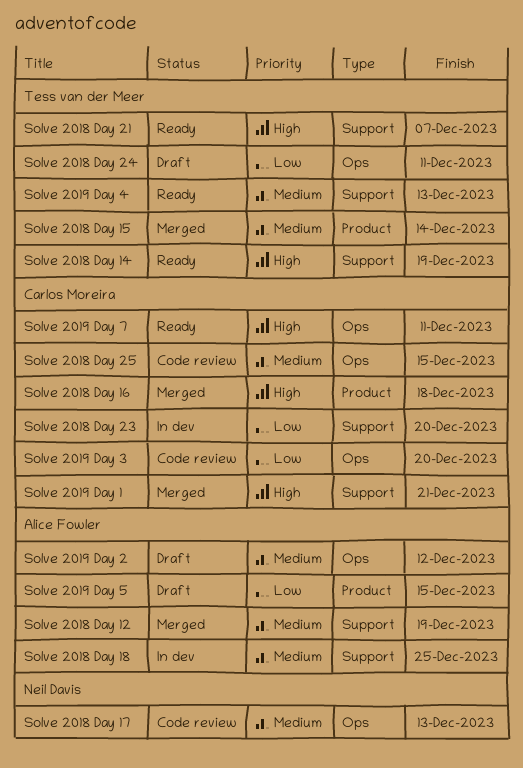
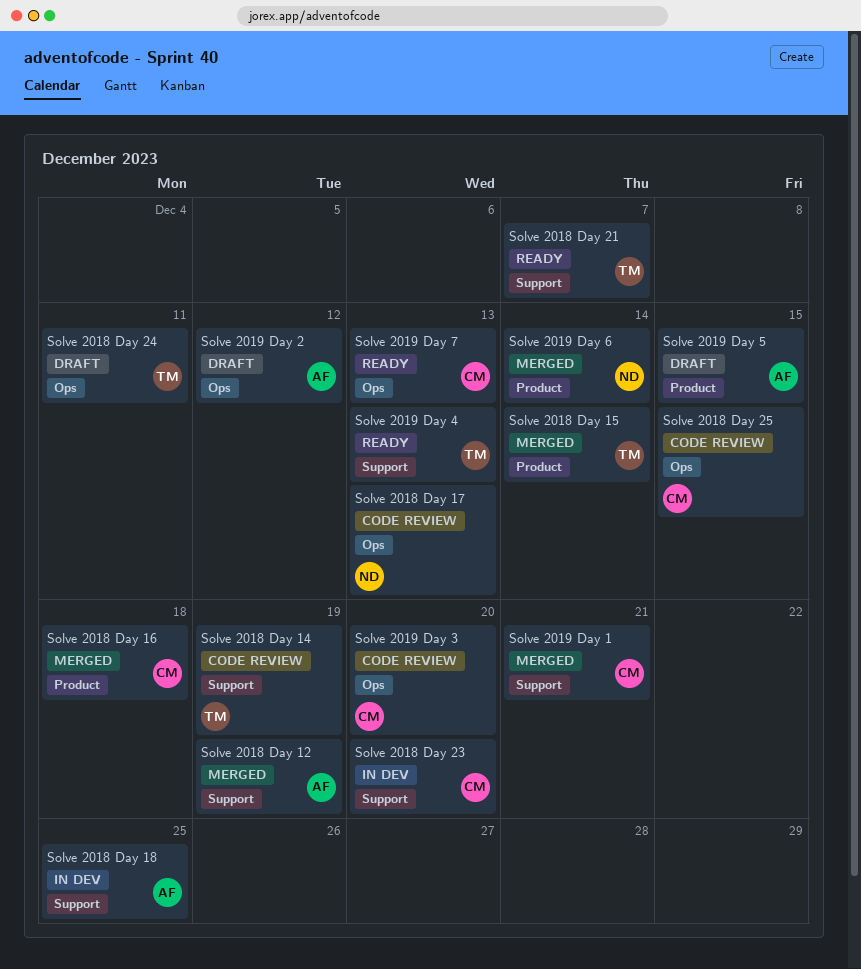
Solve 2018 Day 14, status: Ready -> Code review
Solve 2019 Day 6: none -> present
Solve 2019 Day 7, due: Dec 11 -> Dec 13

